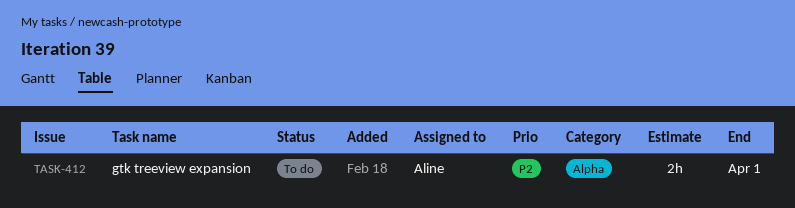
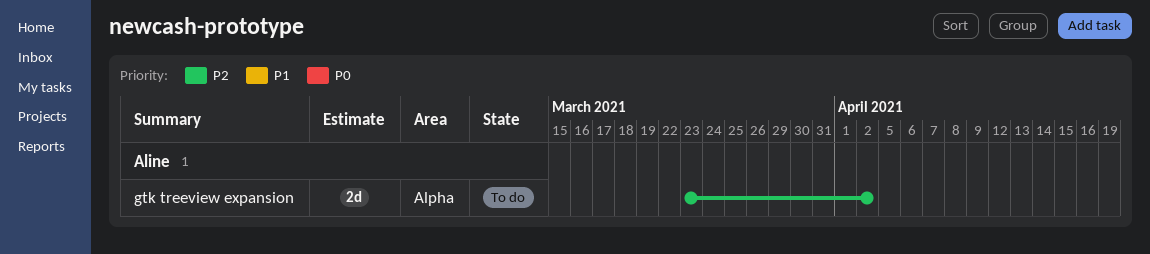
gtk treeview expansion, estimate: 2h -> 2d
gtk treeview expansion, due: Apr 1 -> Apr 2

